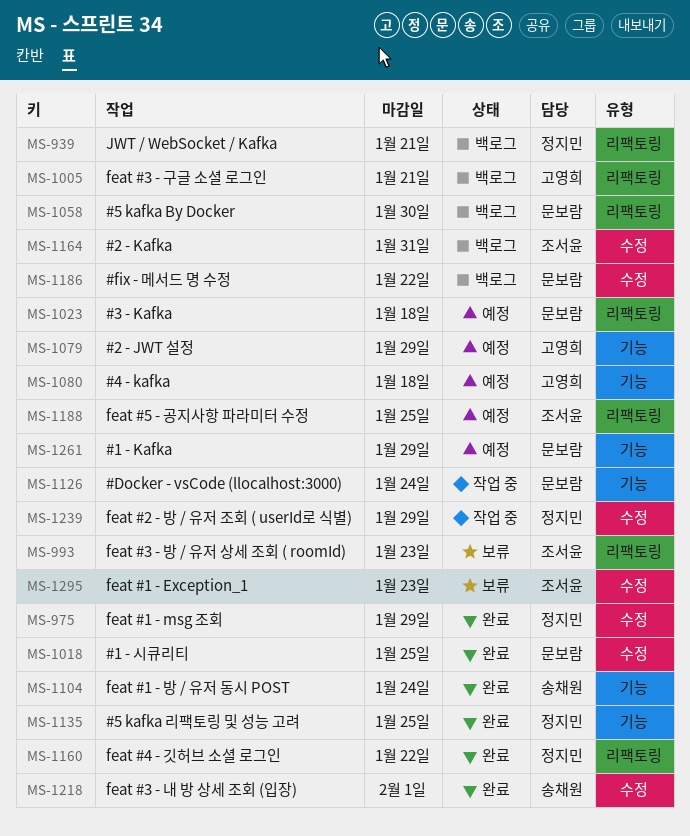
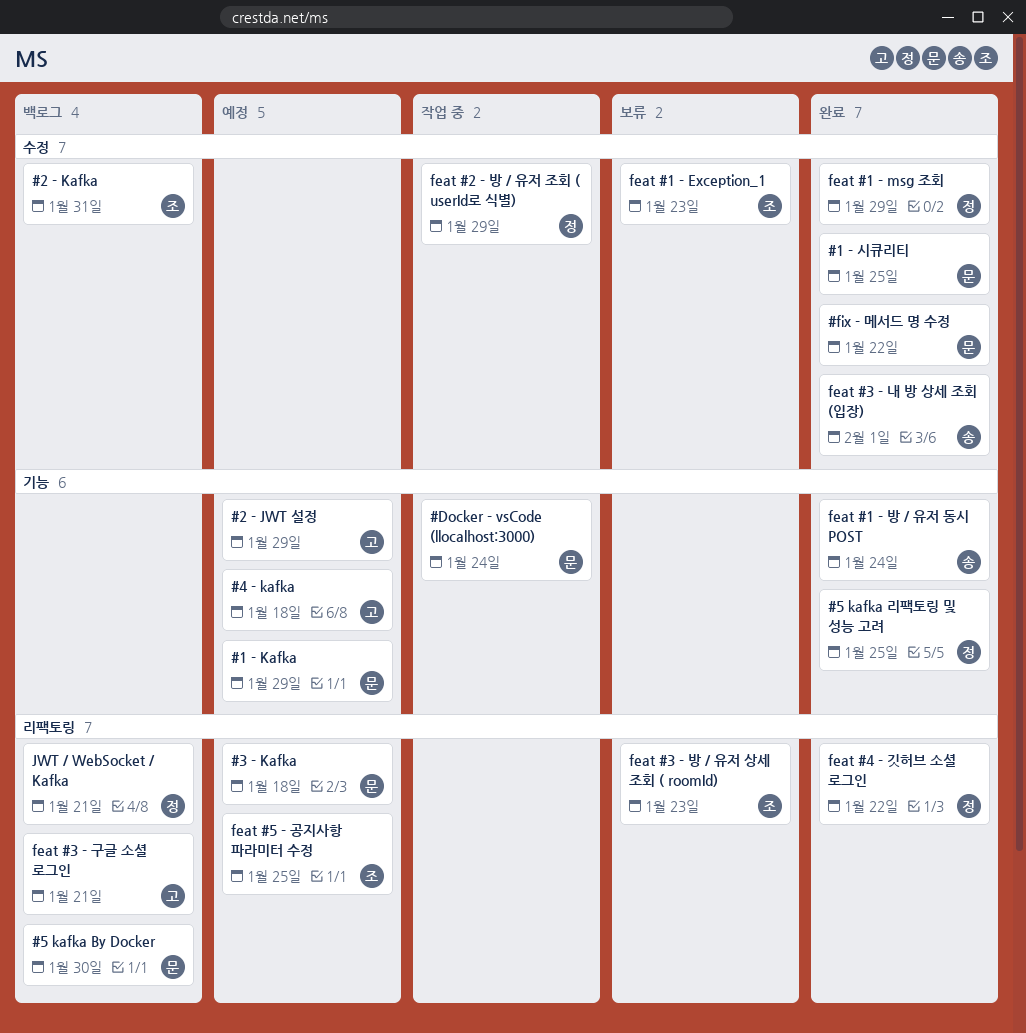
#fix - 메서드 명 수정, status: 백로그 -> 완료

